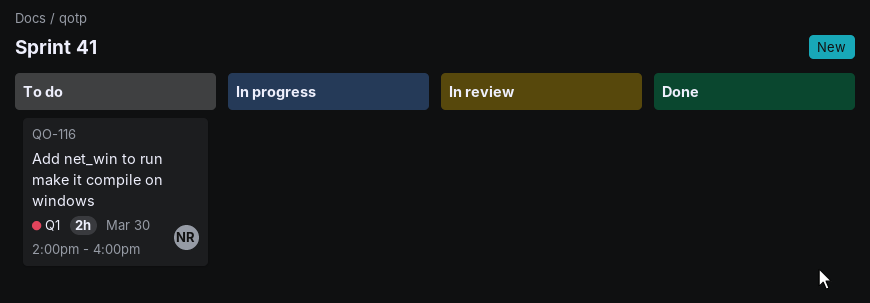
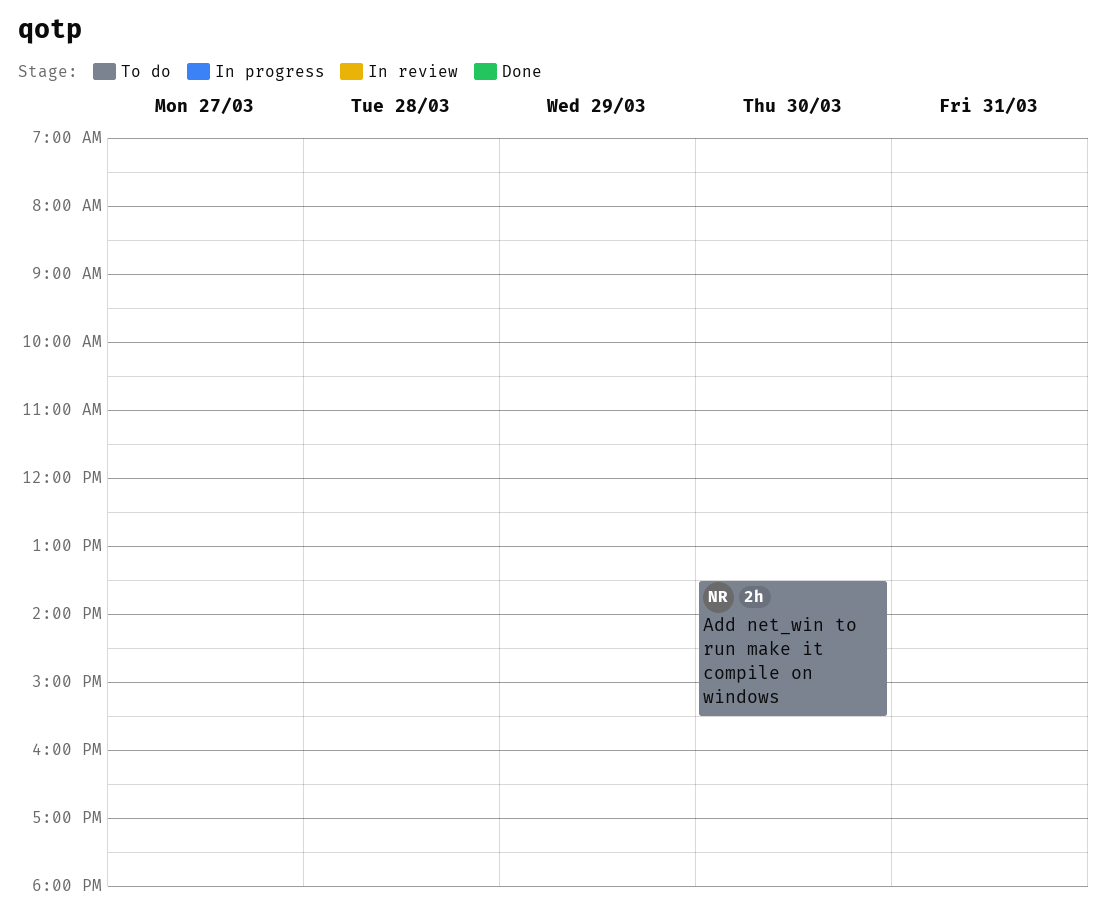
Add net_win to run make it compile on windows, begins: 14:00 -> 13:30
Add net_win to run make it compile on windows, ends: 16:00 -> 15:30

